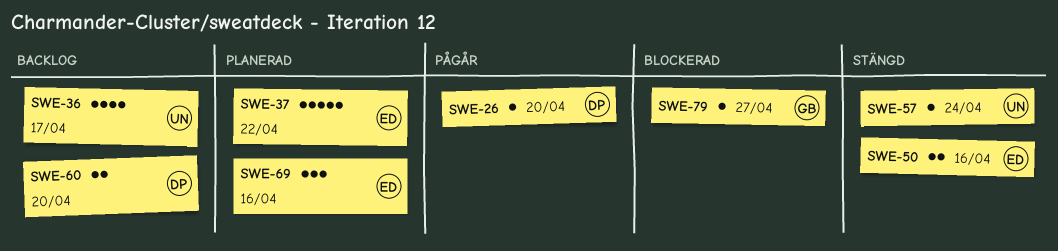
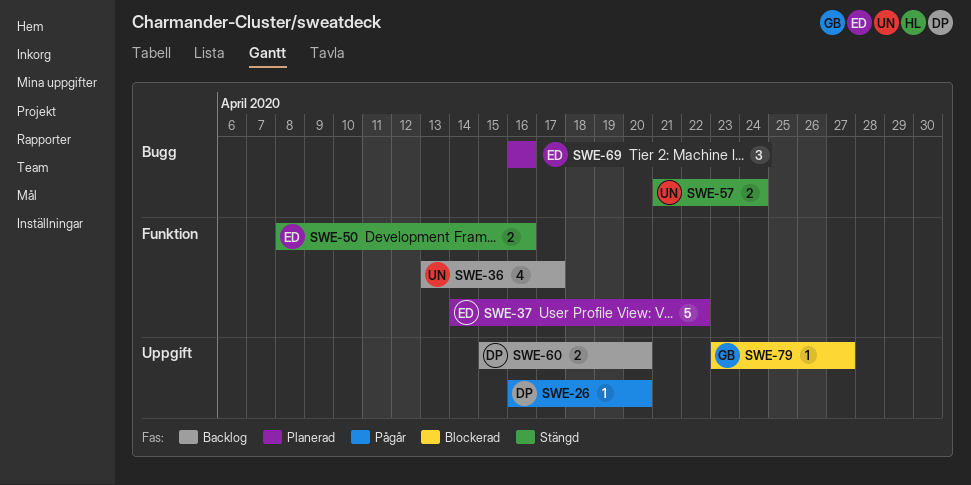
SWE-57, estimate: 1 -> 2

